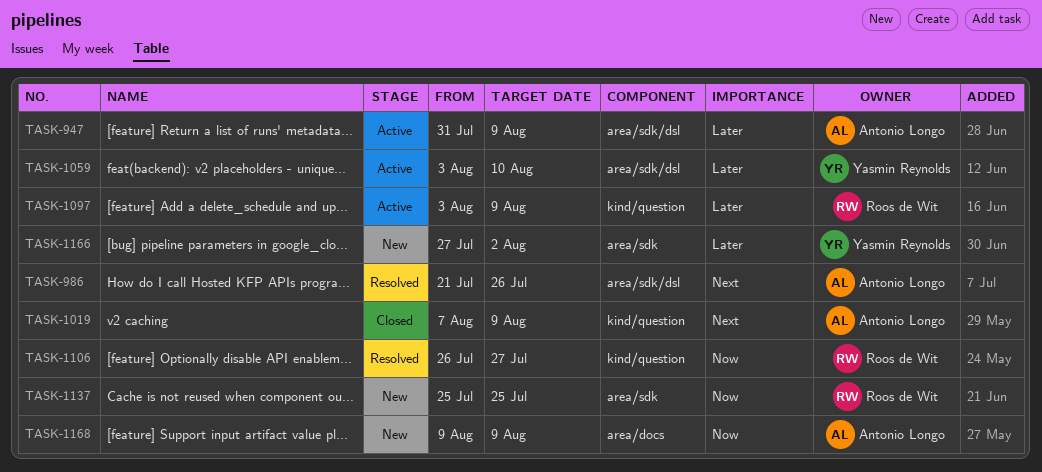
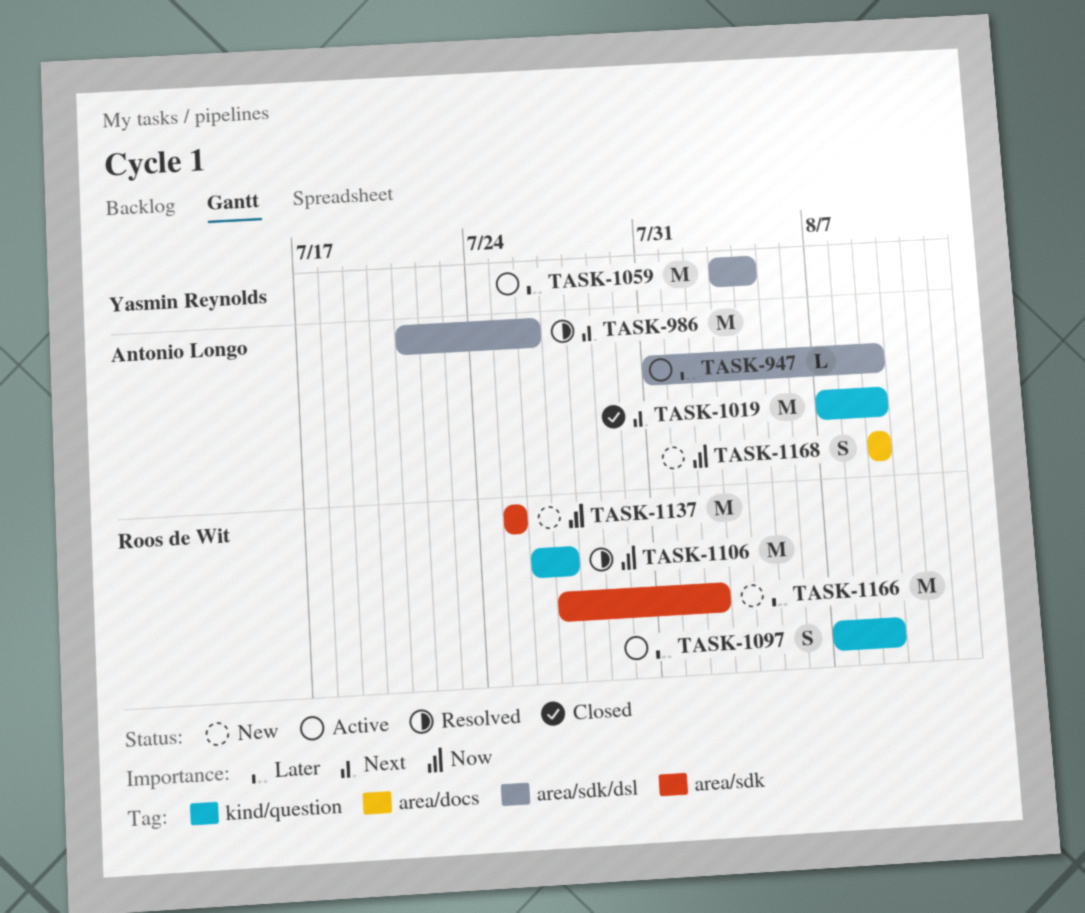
TASK-1059, due: Aug 10 -> Aug 4
TASK-1097, start: Aug 3 -> Aug 7
TASK-1166, owner: Yasmin Reynolds -> Roos de Wit

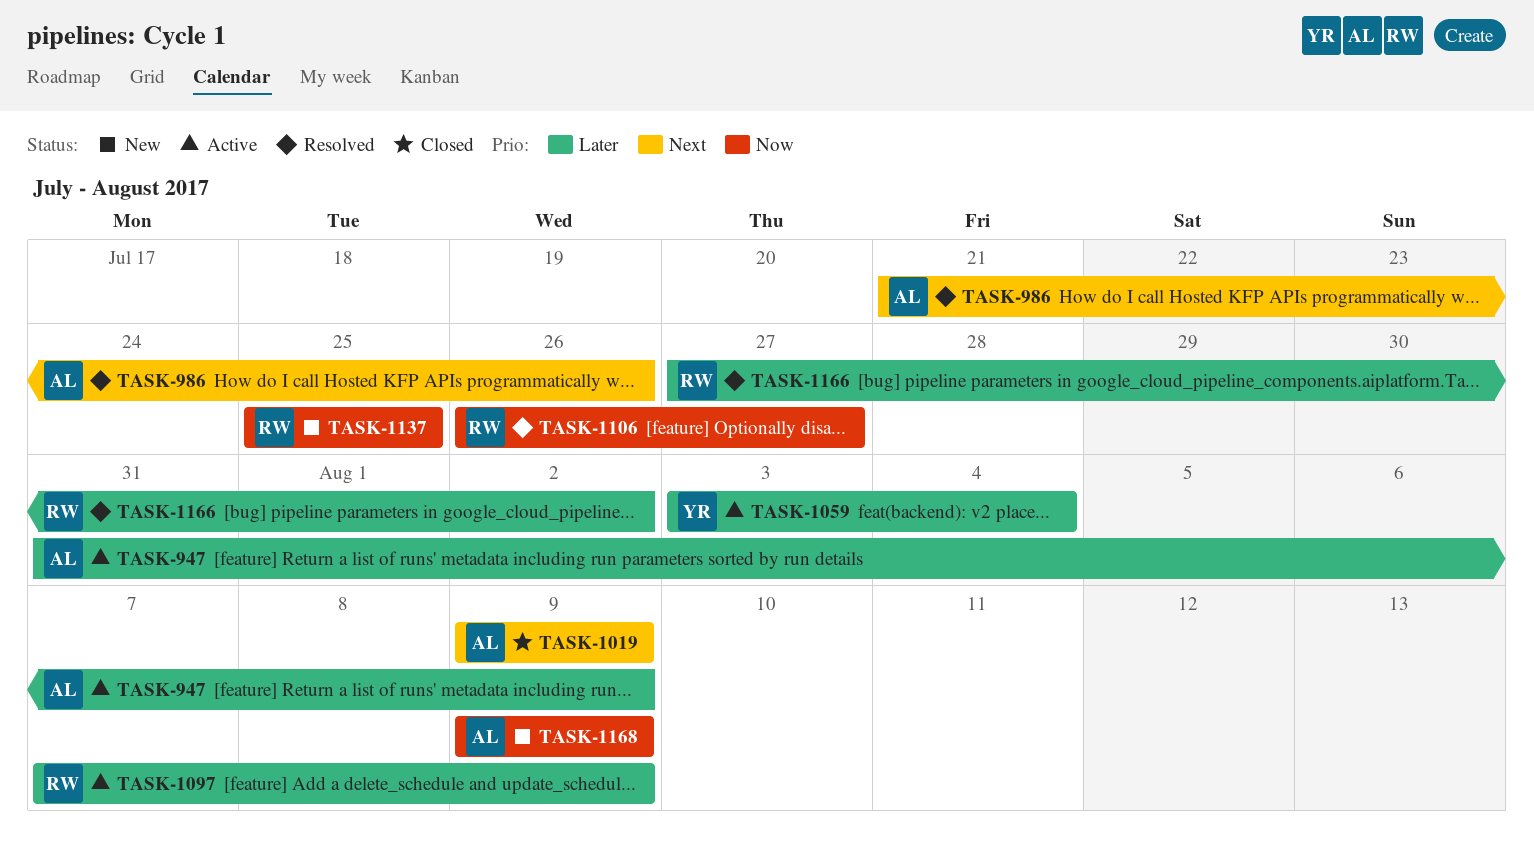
TASK-1019, start: Aug 7 -> Aug 9
TASK-1166, status: New -> Resolved

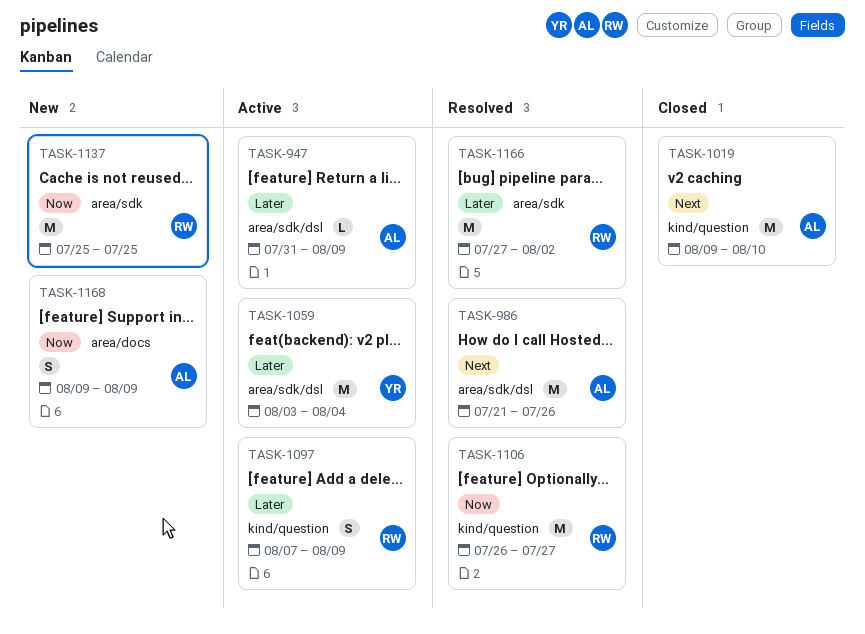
TASK-1019, due: Aug 9 -> Aug 10

